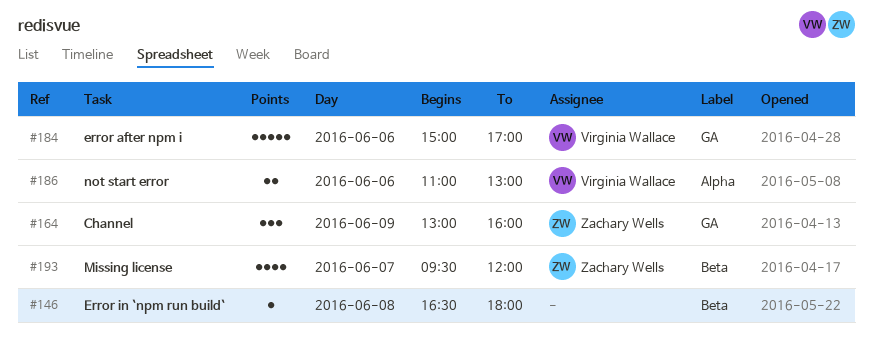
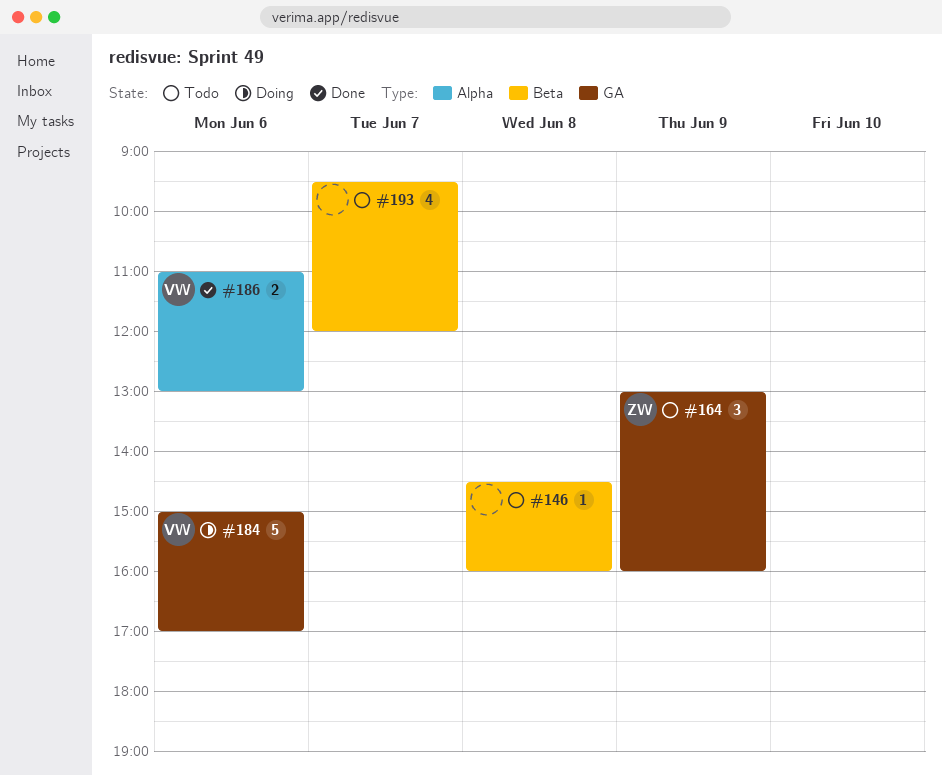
#146, begins: 16:30 -> 14:30
#146, ends: 18:00 -> 16:00
#193, owner: Zachary Wells -> none

